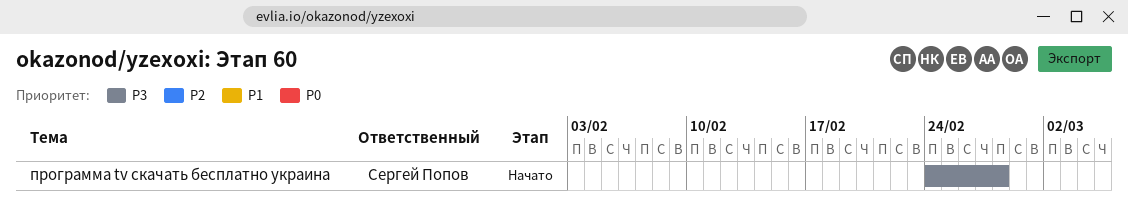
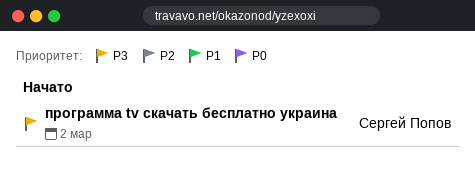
программа tv скачать бесплатно украина, due: Feb 28 -> Mar 2

